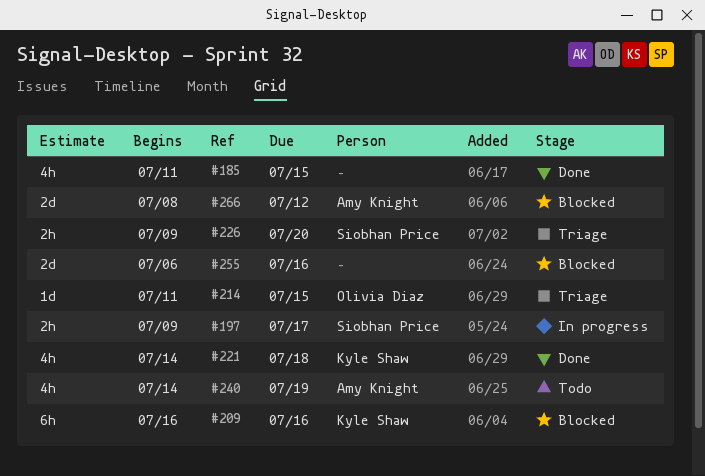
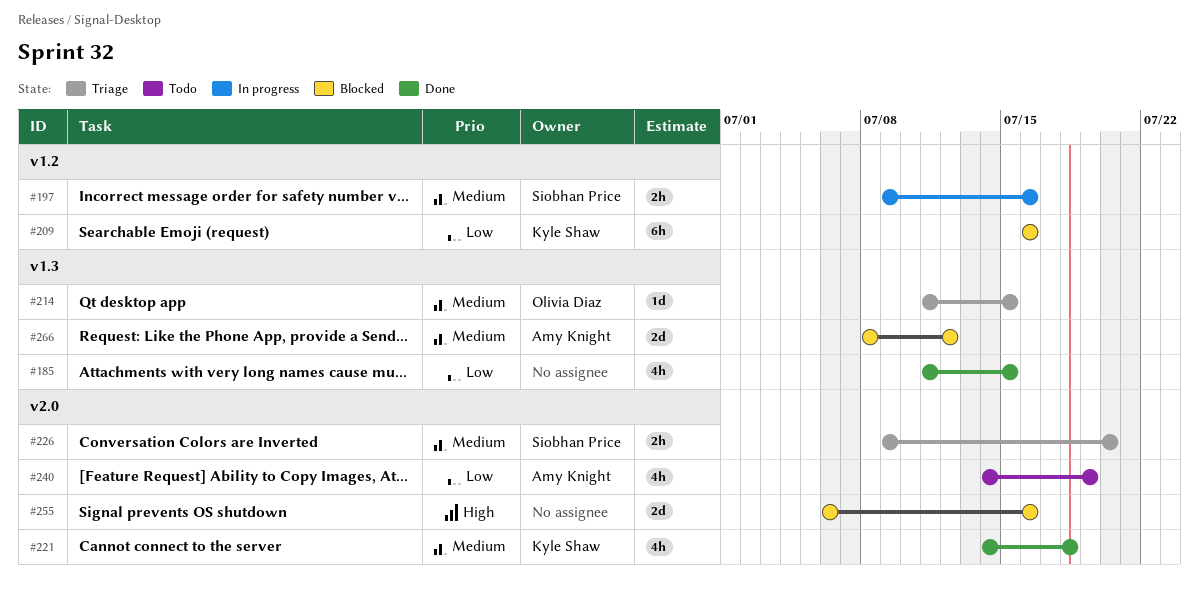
#197, due: Jul 17 -> Jul 16

